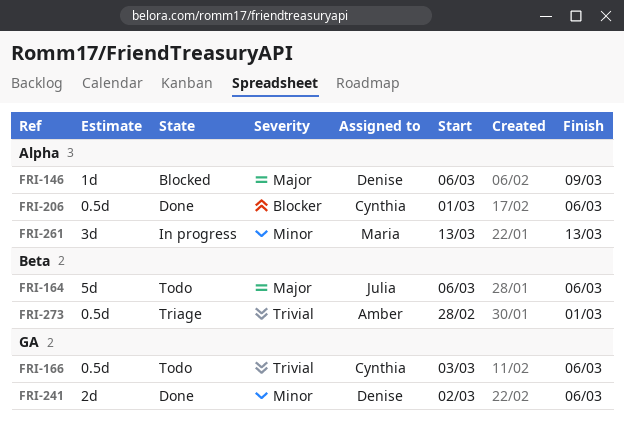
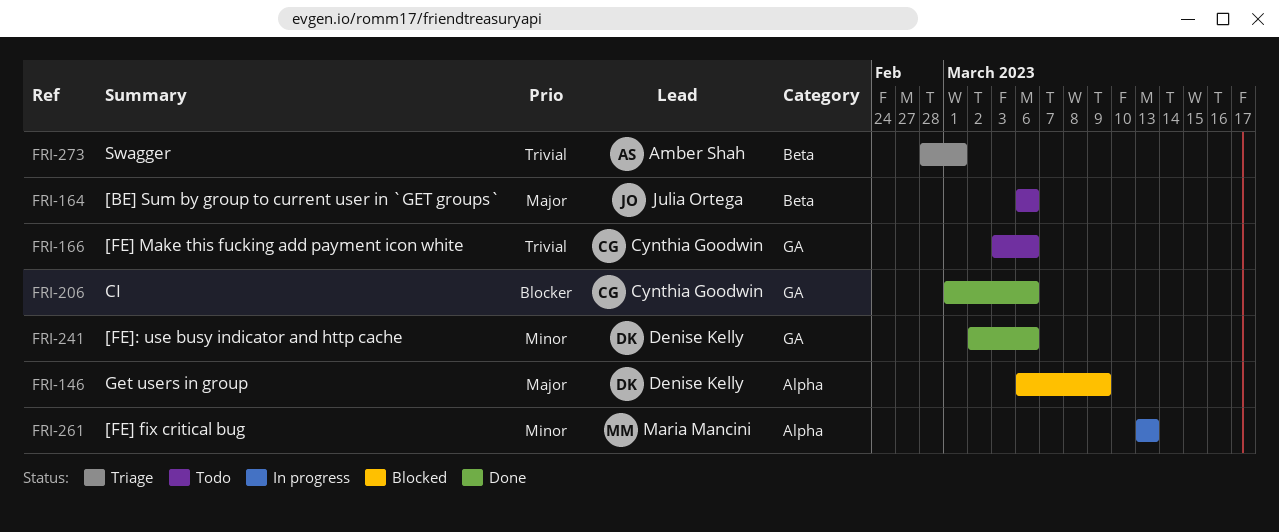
FRI-206, label: Alpha -> GA

